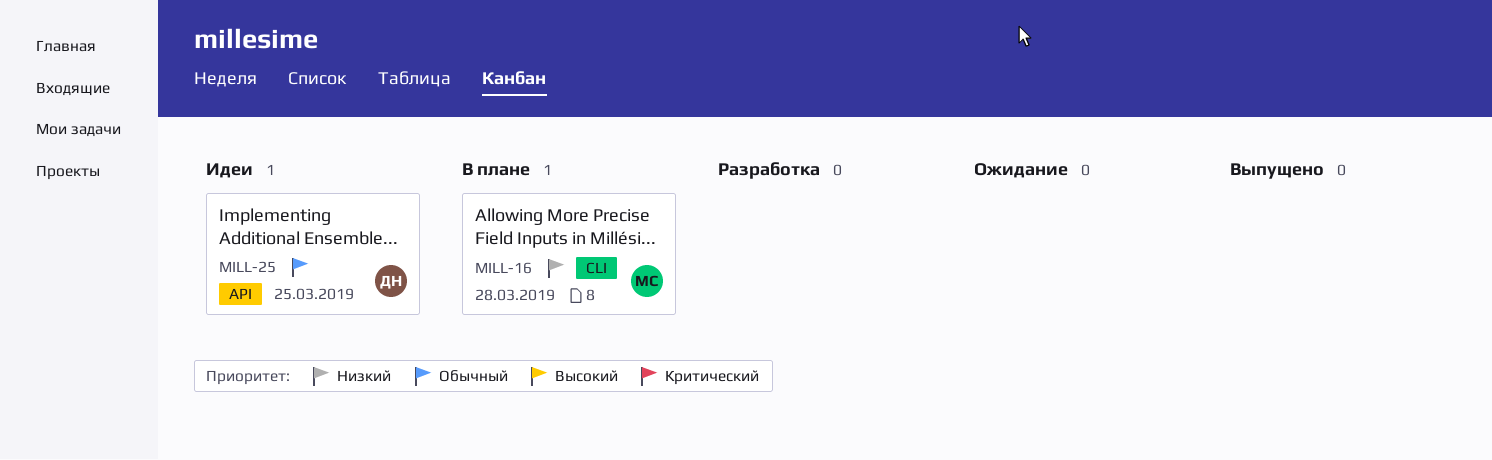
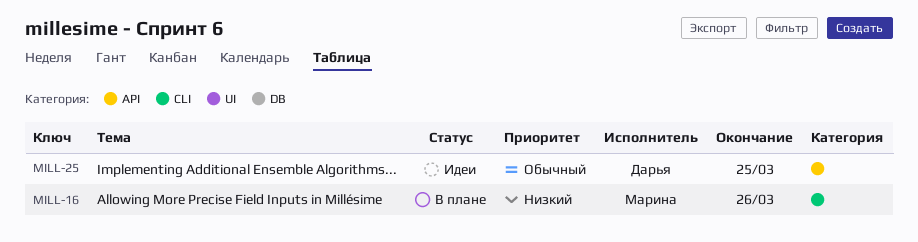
MILL-16, due: Mar 28 -> Mar 26

